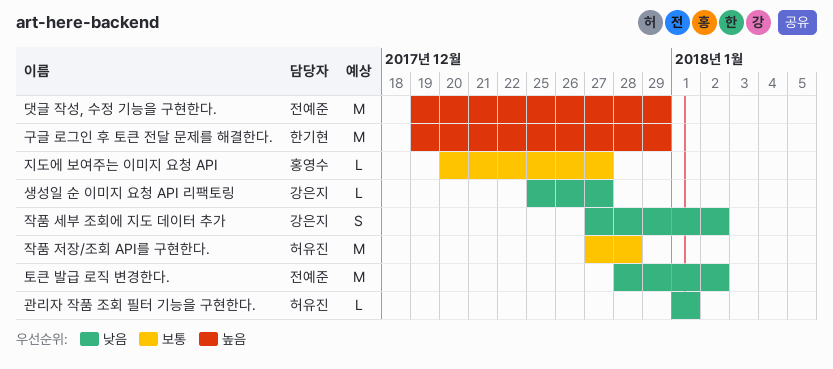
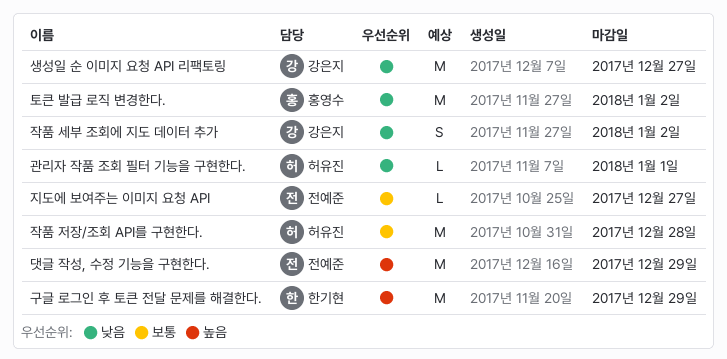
생성일 순 이미지 요청 API 리팩토링, estimate: L -> M
지도에 보여주는 이미지 요청 API, owner: 홍영수 -> 전예준
토큰 발급 로직 변경한다., owner: 전예준 -> 홍영수

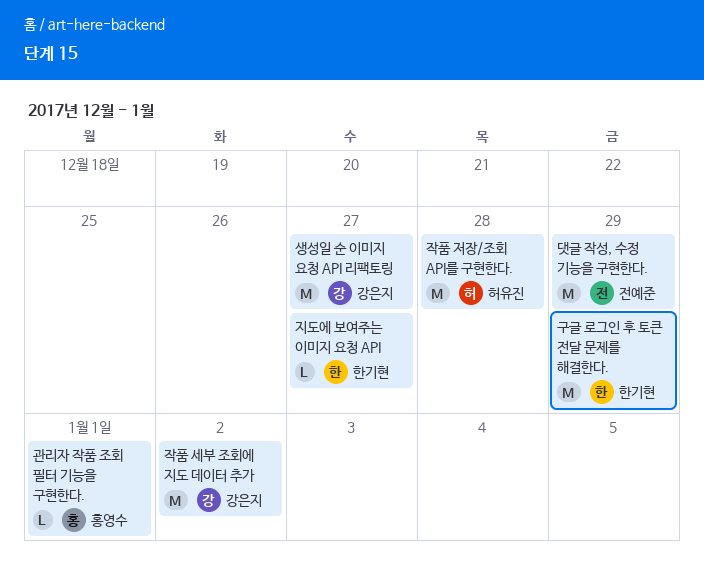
관리자 작품 조회 필터 기능을 구현한다., owner: 허유진 -> 홍영수
작품 세부 조회에 지도 데이터 추가, estimate: S -> M
지도에 보여주는 이미지 요청 API, owner: 전예준 -> 한기현
토큰 발급 로직 변경한다.: present -> none

